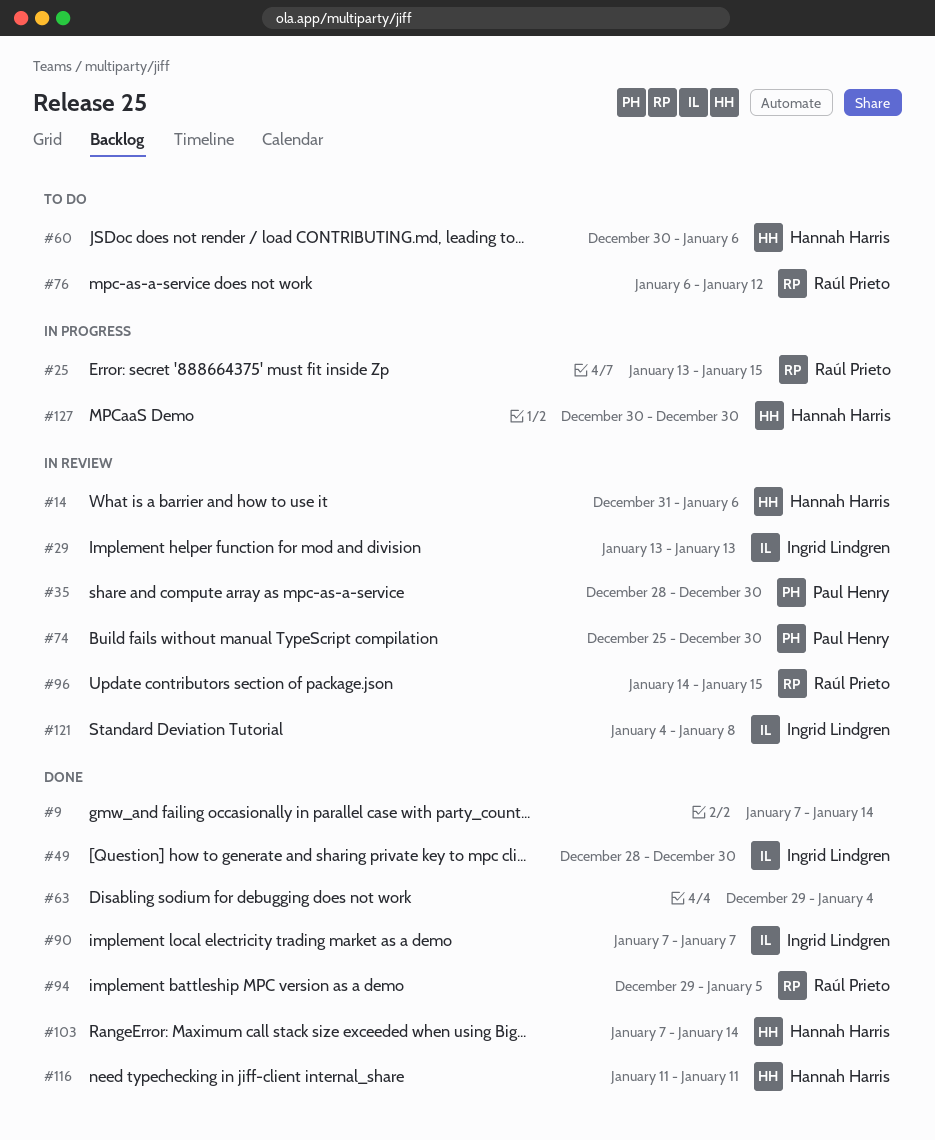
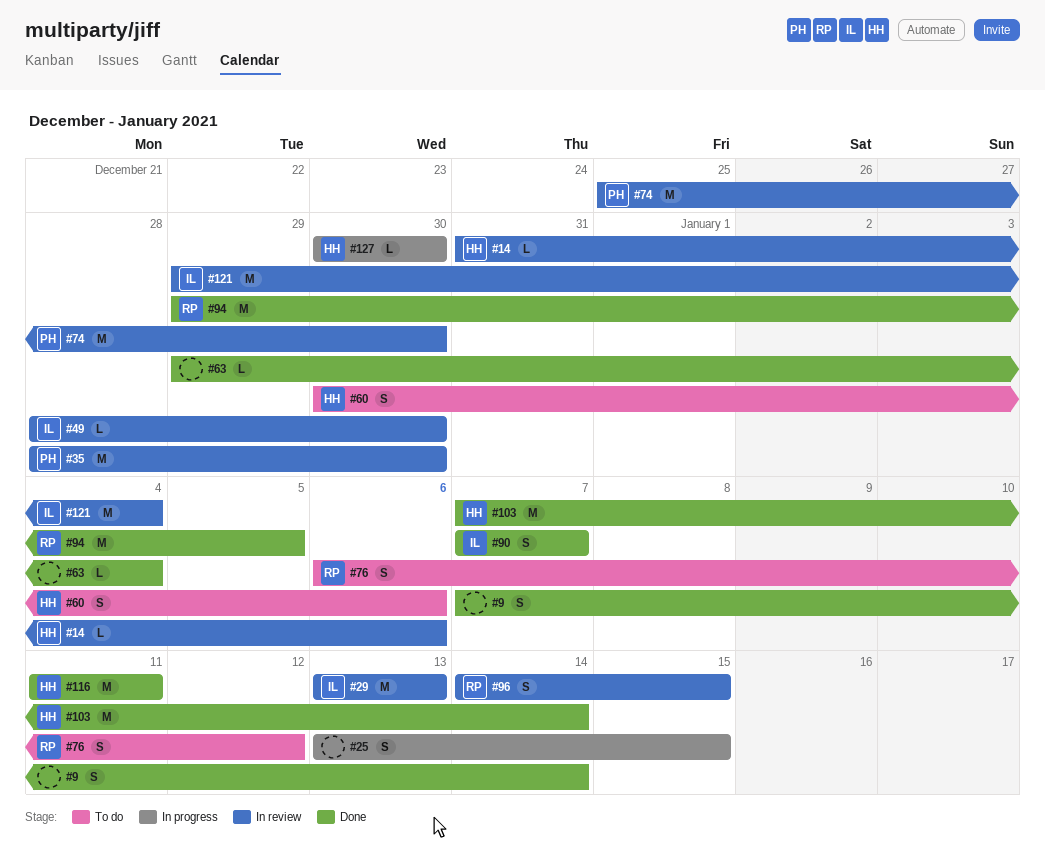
#25, owner: Raúl Prieto -> none
#49, status: Done -> In review
#121, start: Jan 4 -> Dec 29
#121, due: Jan 8 -> Jan 4

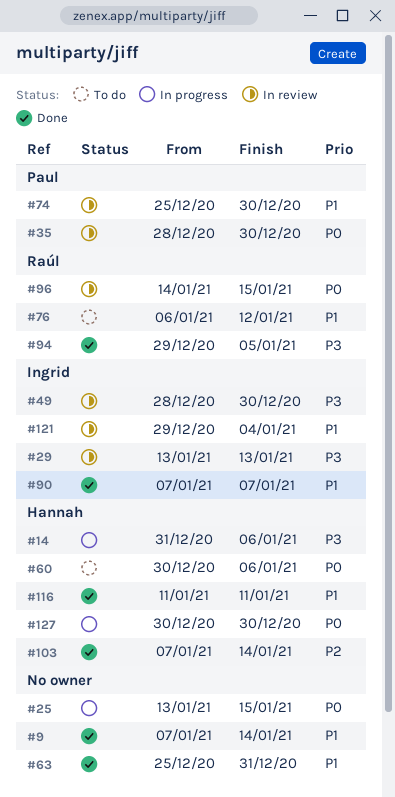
#14, status: In review -> In progress
#63, start: Dec 29 -> Dec 25
#63, due: Jan 4 -> Dec 31

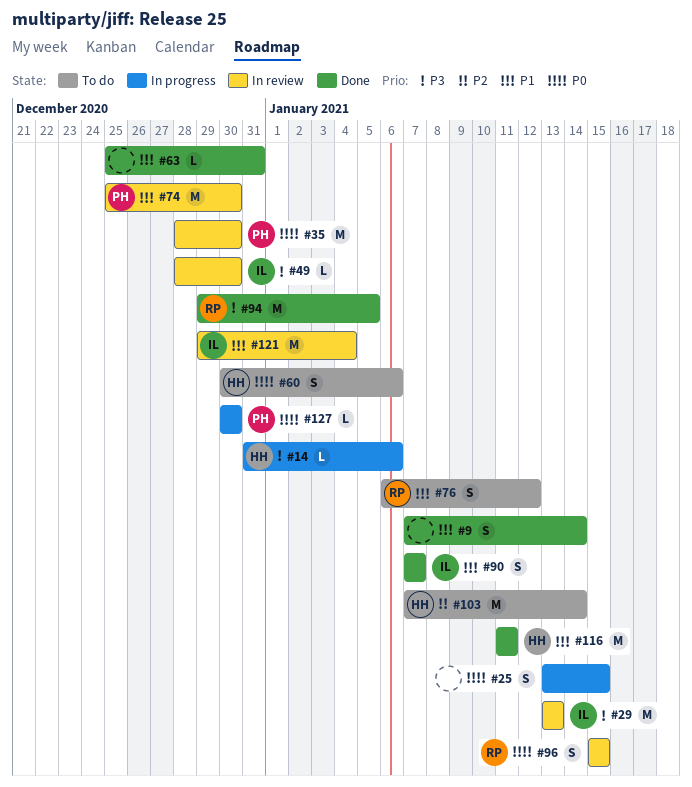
#96, start: Jan 14 -> Jan 15
#103, status: Done -> To do
#127, owner: Hannah -> Paul

